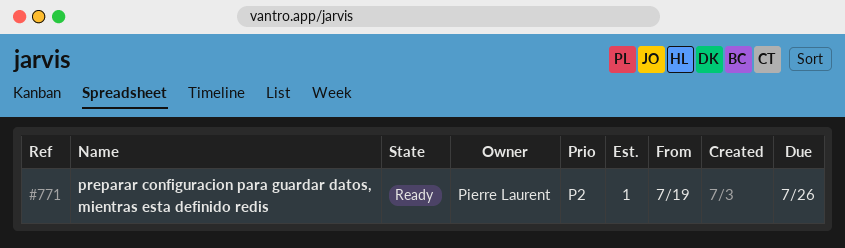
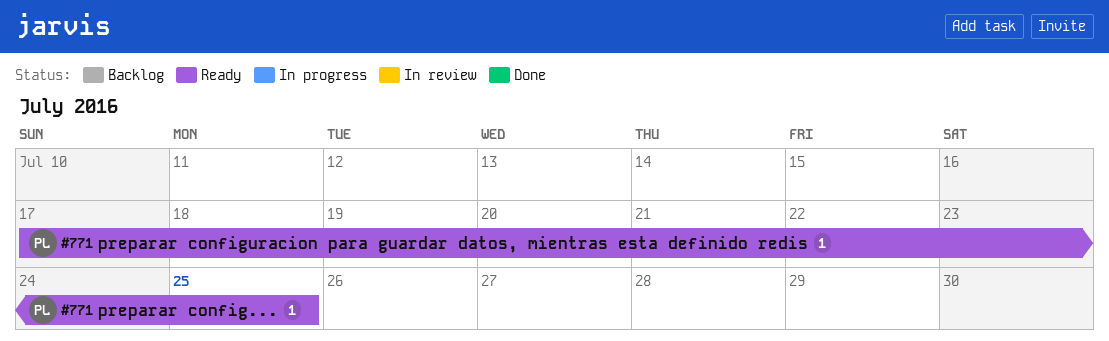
#771, start: Jul 19 -> Jul 17
#771, due: Jul 26 -> Jul 25

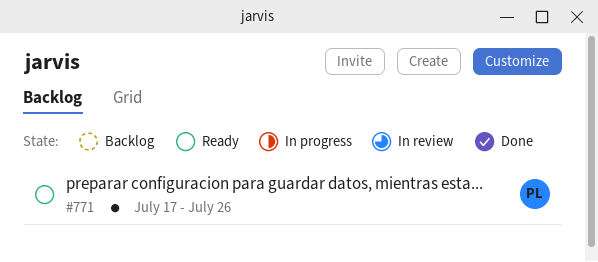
#771, due: Jul 25 -> Jul 26

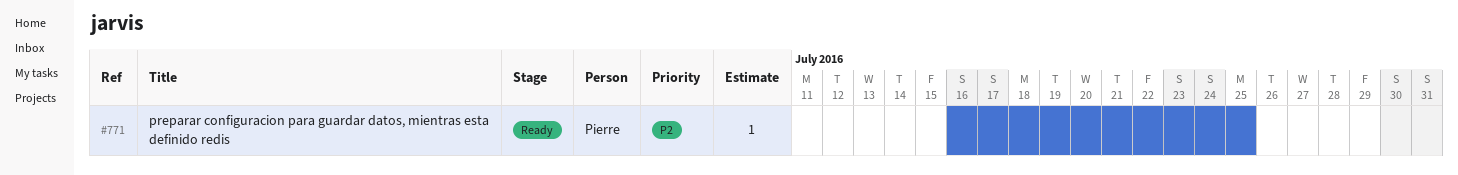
#771, start: Jul 17 -> Jul 16
#771, due: Jul 26 -> Jul 25

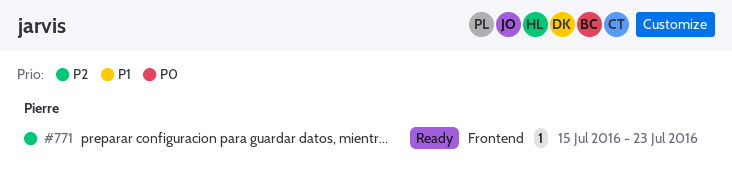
#771, start: Jul 16 -> Jul 15
#771, due: Jul 25 -> Jul 23

